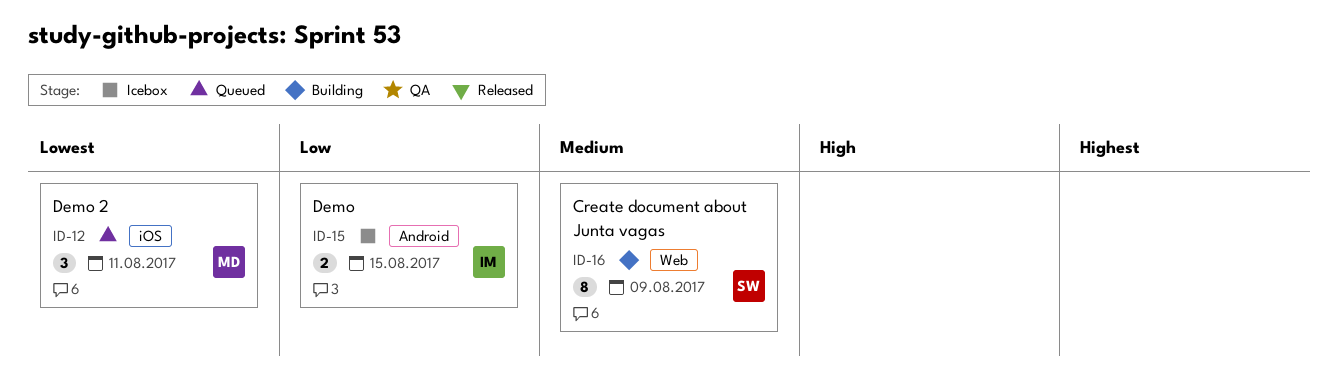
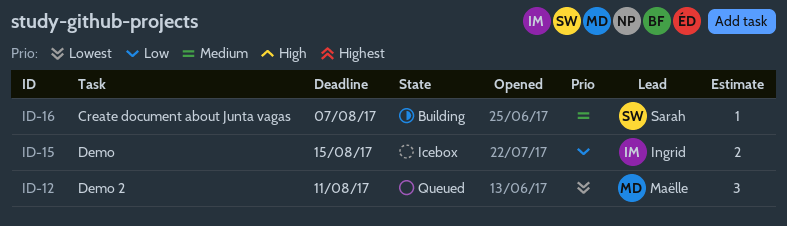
ID-16, estimate: 8 -> 1
ID-16, due: Aug 9 -> Aug 7

